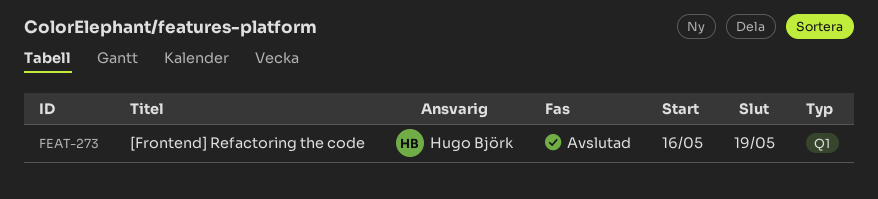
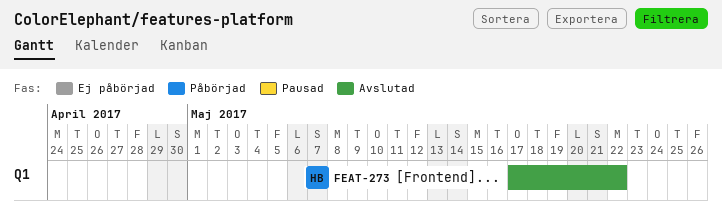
FEAT-273, start: May 16 -> May 17
FEAT-273, due: May 19 -> May 22

